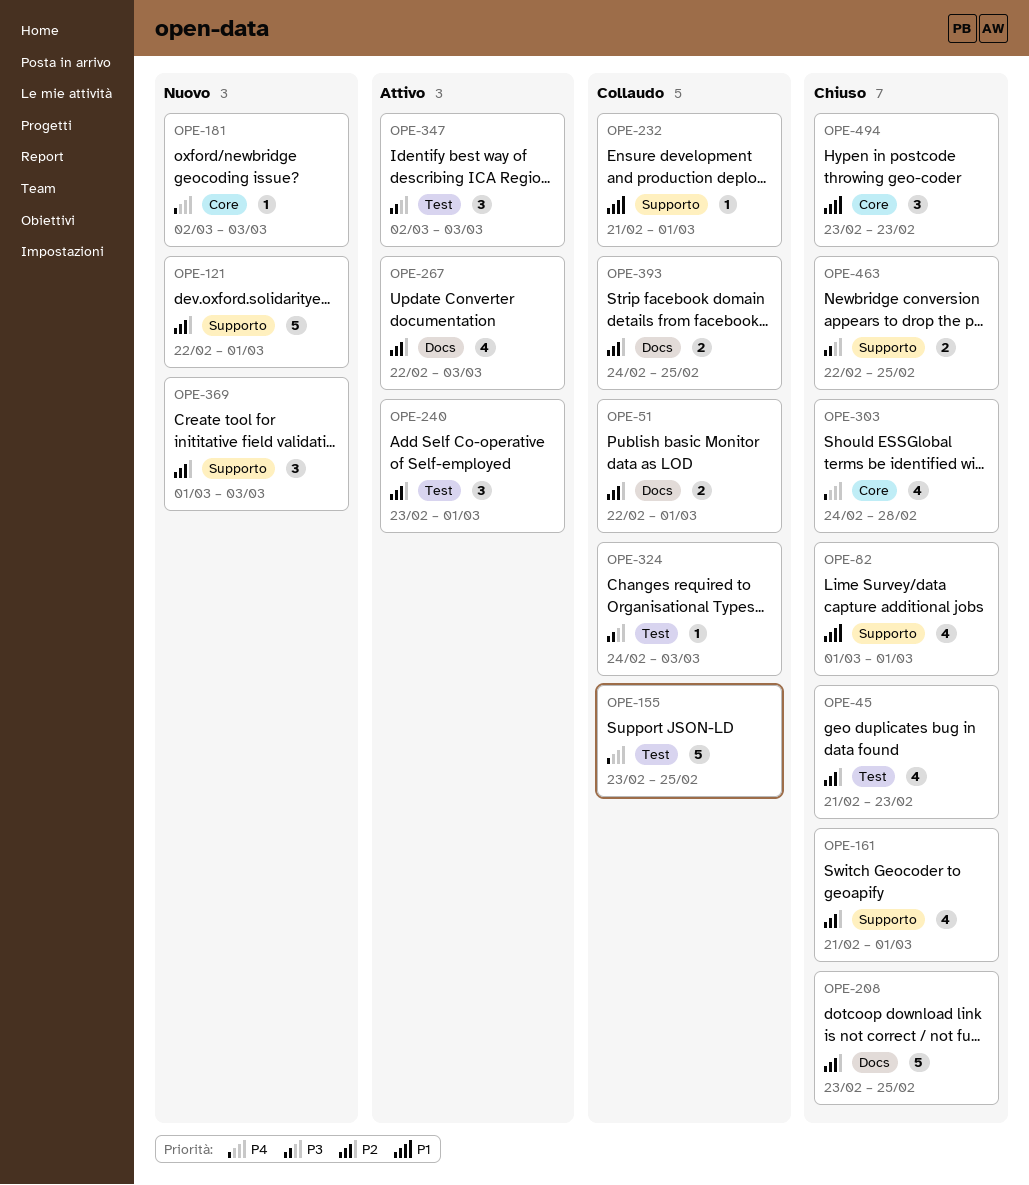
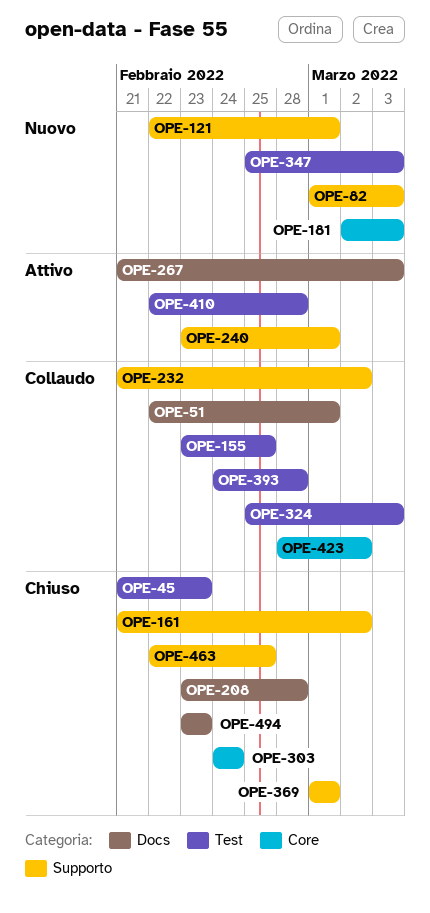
OPE-82, status: Chiuso -> Nuovo
OPE-82, due: Mar 1 -> Mar 3
OPE-161, due: Mar 1 -> Mar 2
OPE-208, due: Feb 25 -> Feb 28
OPE-232, due: Mar 1 -> Mar 2
OPE-240, label: Test -> Supporto
OPE-267, start: Feb 22 -> Feb 21
OPE-303, due: Feb 28 -> Feb 24
OPE-324, start: Feb 24 -> Feb 25
OPE-347, status: Attivo -> Nuovo
OPE-347, start: Mar 2 -> Feb 25
OPE-369, status: Nuovo -> Chiuso
OPE-369, due: Mar 3 -> Mar 1
OPE-393, label: Docs -> Test
OPE-393, due: Feb 25 -> Feb 28
OPE-410: none -> present
OPE-423: none -> present
OPE-494, label: Core -> Docs

